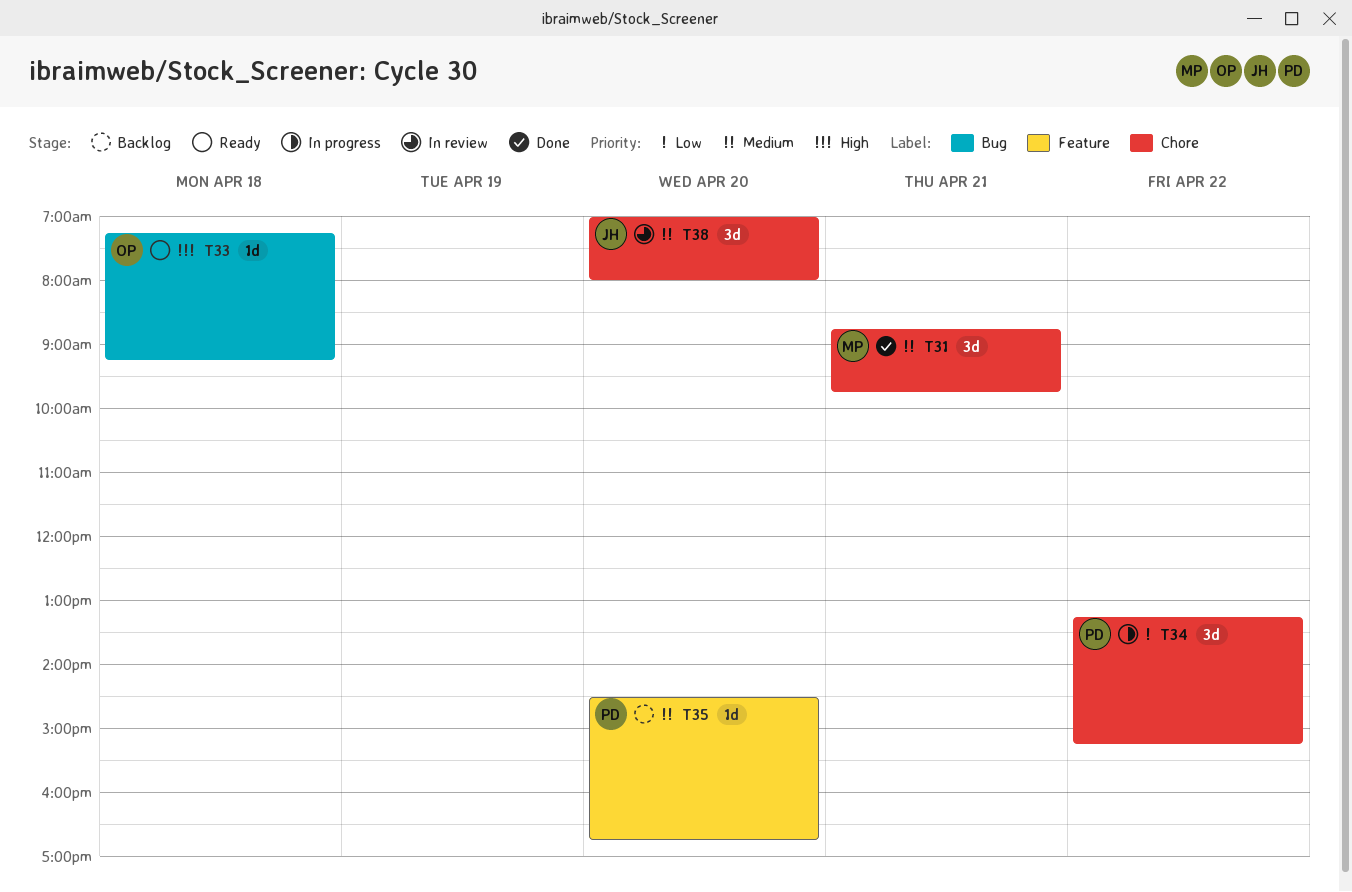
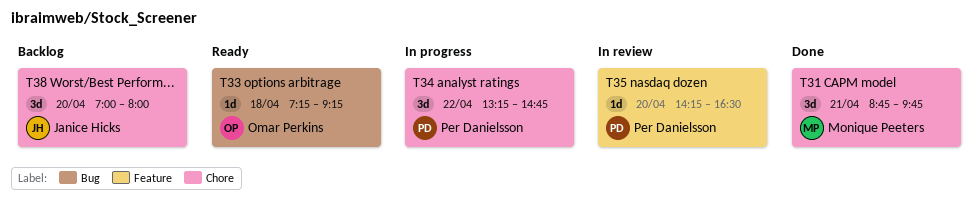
T34, ends: 15:15 -> 14:45
T35, status: Backlog -> In review
T35, begins: 14:30 -> 14:15
T35, ends: 16:45 -> 16:30
T38, status: In review -> Backlog

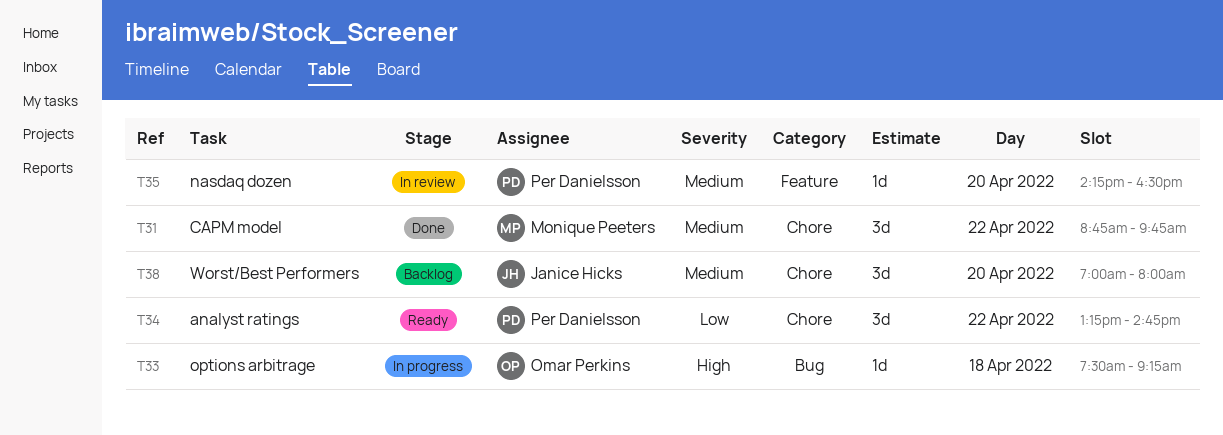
T31, day: Apr 21 -> Apr 22
T33, status: Ready -> In progress
T33, begins: 07:15 -> 07:30
T34, status: In progress -> Ready

